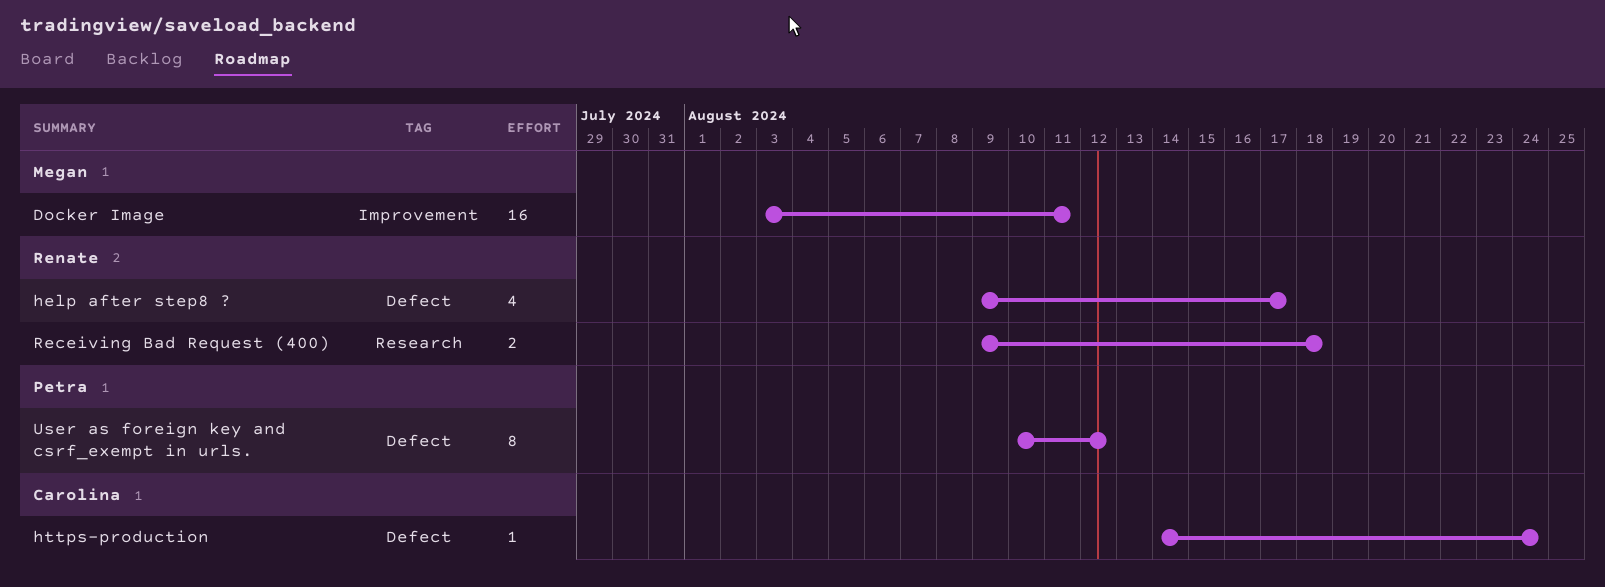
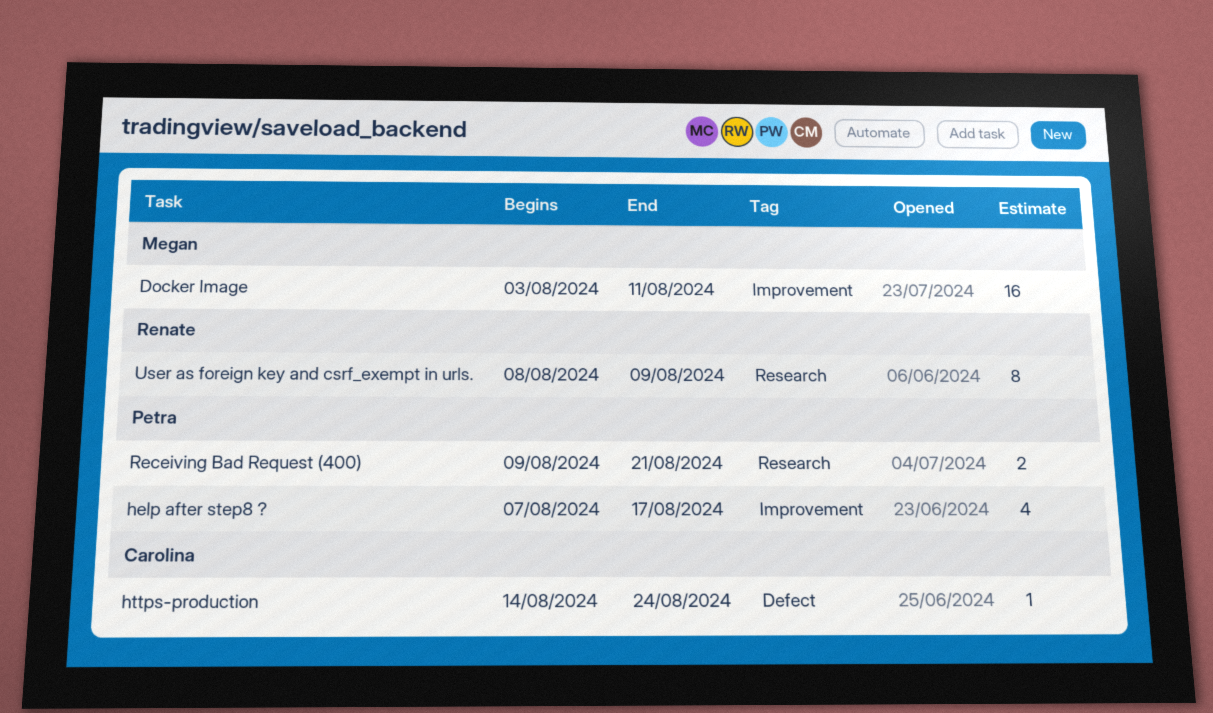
help after step8 ?, owner: Renate -> Petra
help after step8 ?, label: Defect -> Improvement
help after step8 ?, start: Aug 9 -> Aug 7
Receiving Bad Request (400), owner: Renate -> Petra
Receiving Bad Request (400), due: Aug 18 -> Aug 21
User as foreign key and csrf_exempt in urls., owner: Petra -> Renate
User as foreign key and csrf_exempt in urls., label: Defect -> Research
User as foreign key and csrf_exempt in urls., start: Aug 10 -> Aug 8
User as foreign key and csrf_exempt in urls., due: Aug 12 -> Aug 9

